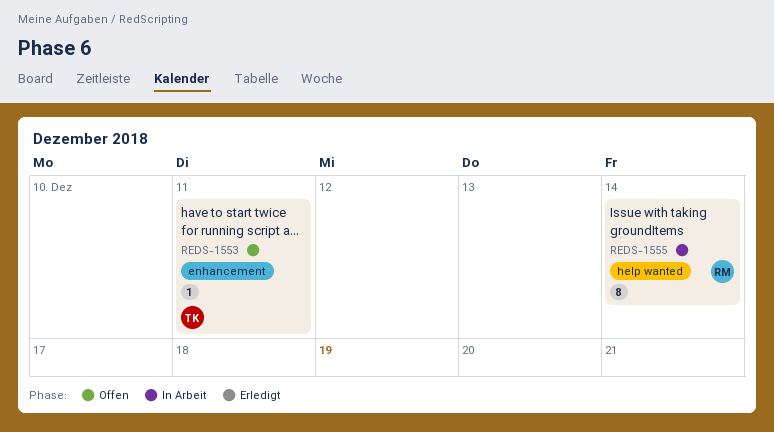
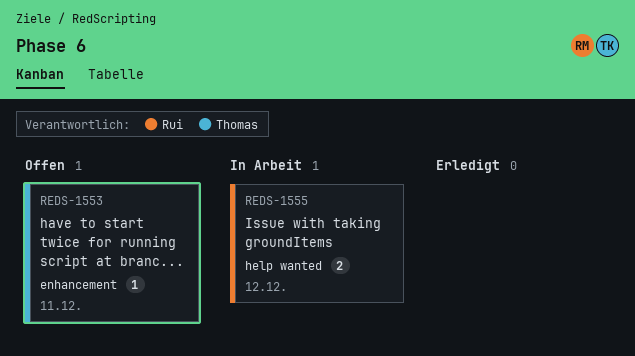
REDS-1555, estimate: 8 -> 2
REDS-1555, due: Dec 14 -> Dec 12

